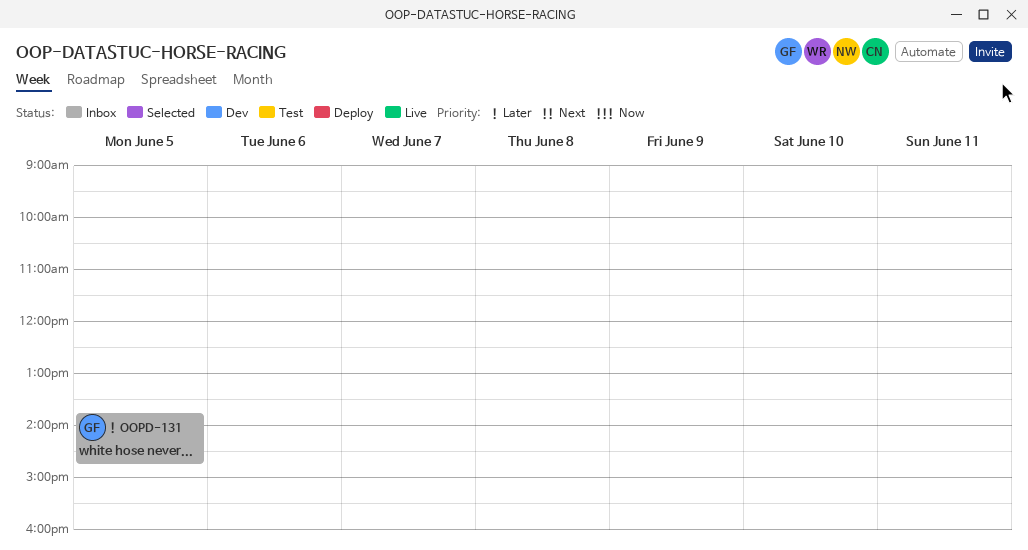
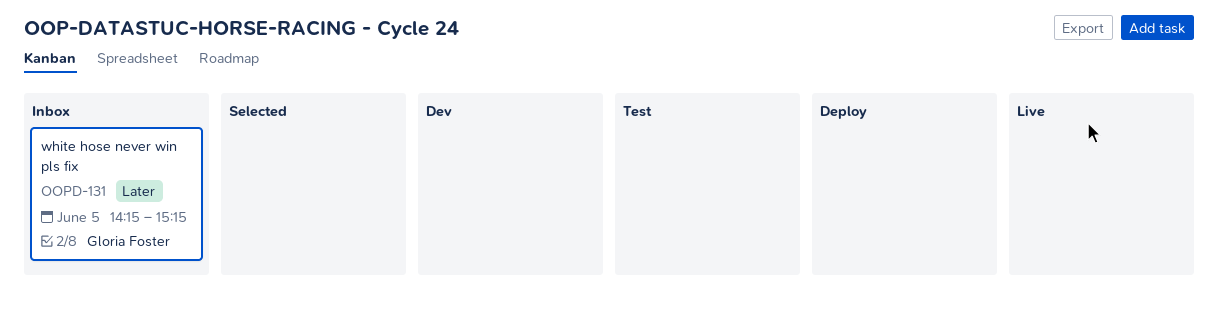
OOPD-131, begins: 13:45 -> 14:15
OOPD-131, ends: 14:45 -> 15:15

